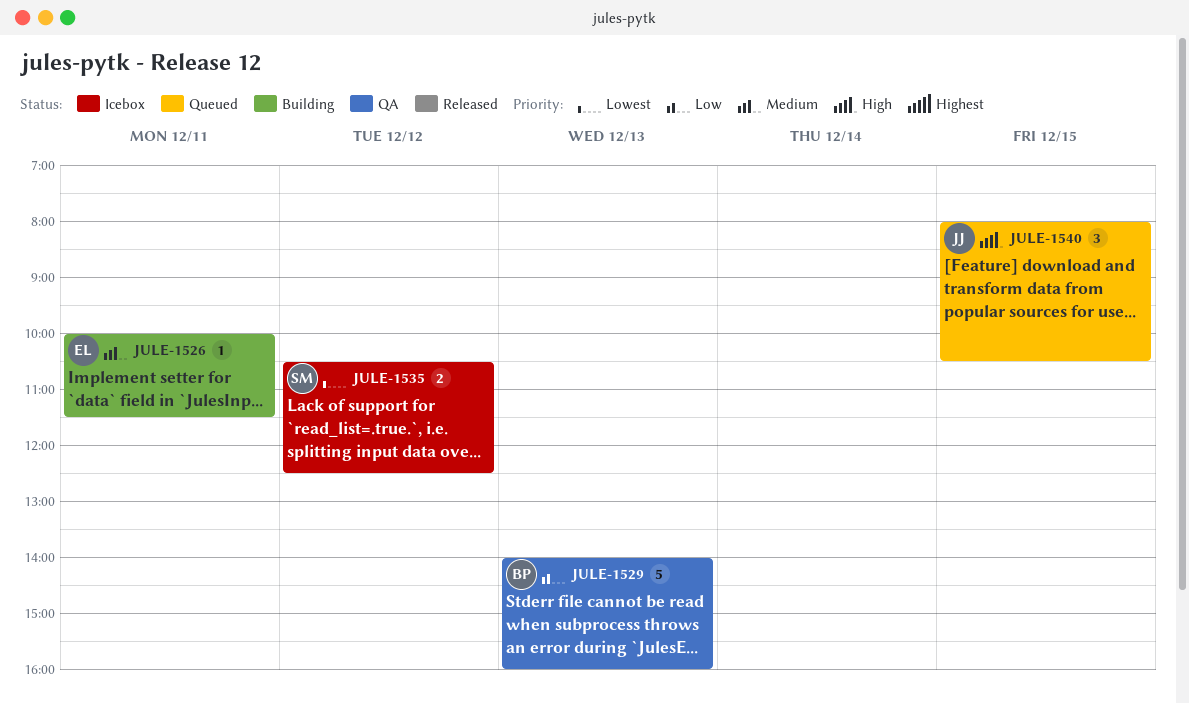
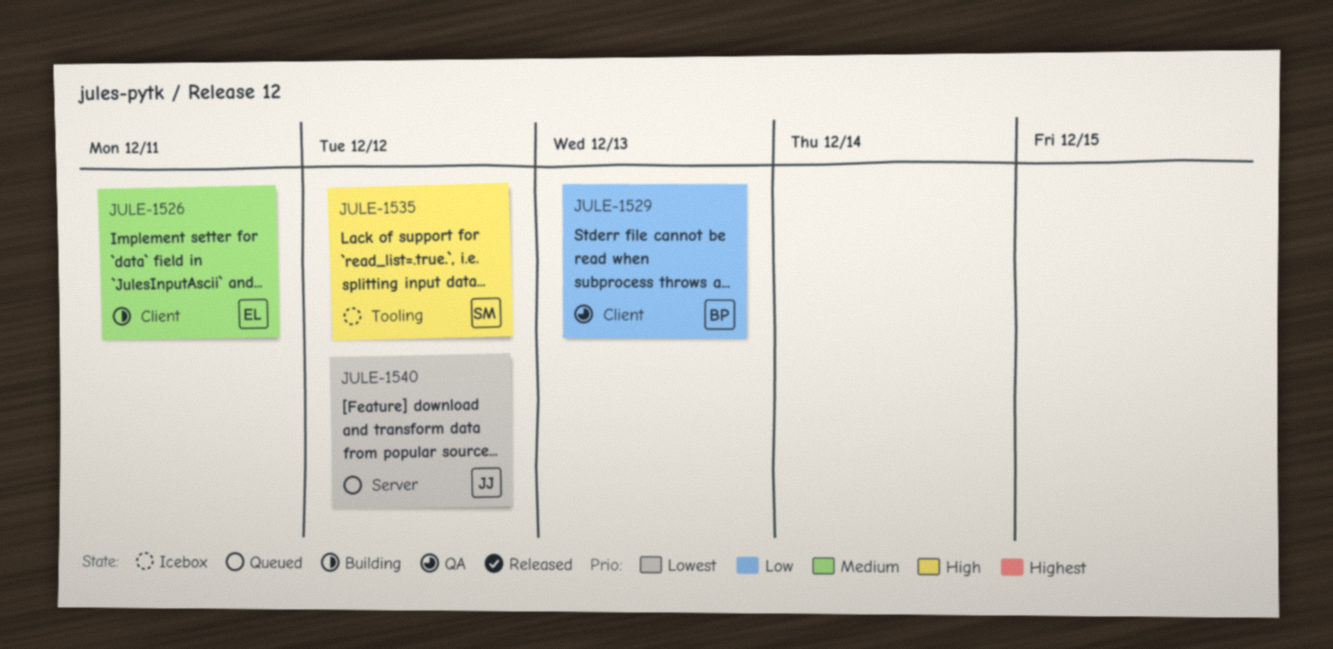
JULE-1535, priority: Lowest -> High
JULE-1540, priority: High -> Lowest
JULE-1540, day: Dec 15 -> Dec 12

